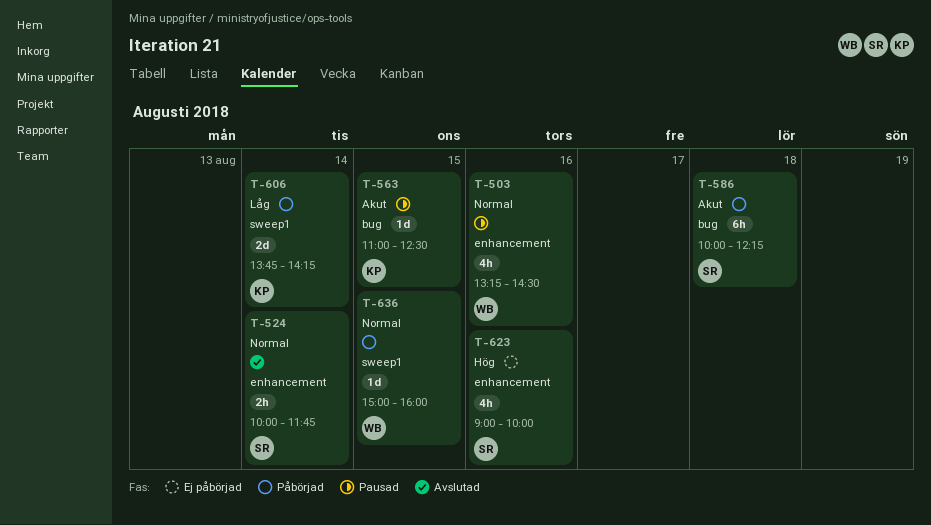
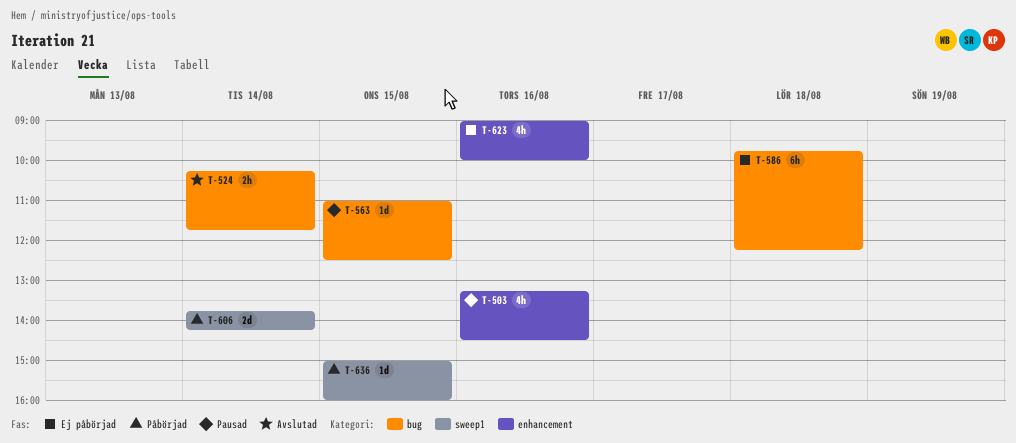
T-524, label: enhancement -> bug
T-524, begins: 10:00 -> 10:15
T-586, status: Påbörjad -> Ej påbörjad
T-586, begins: 10:00 -> 09:45

